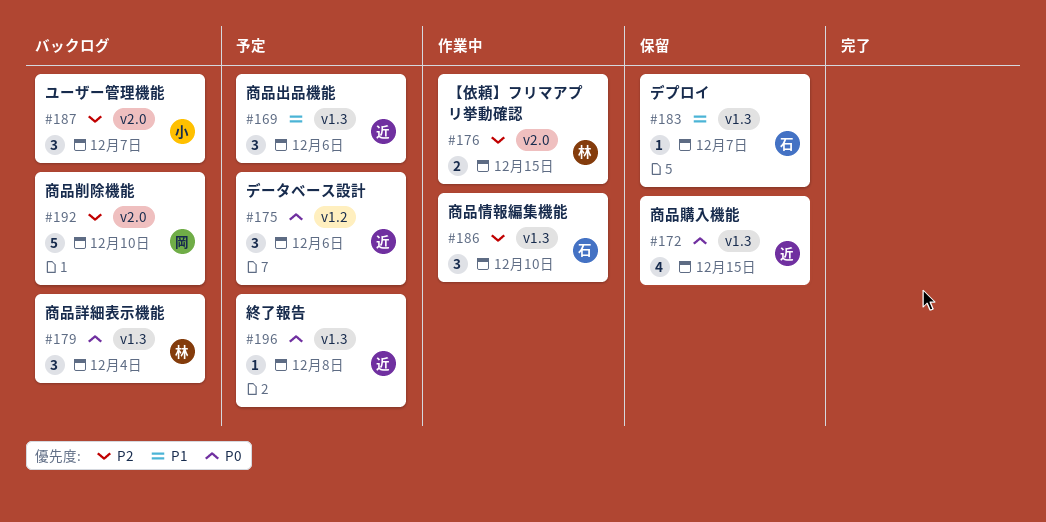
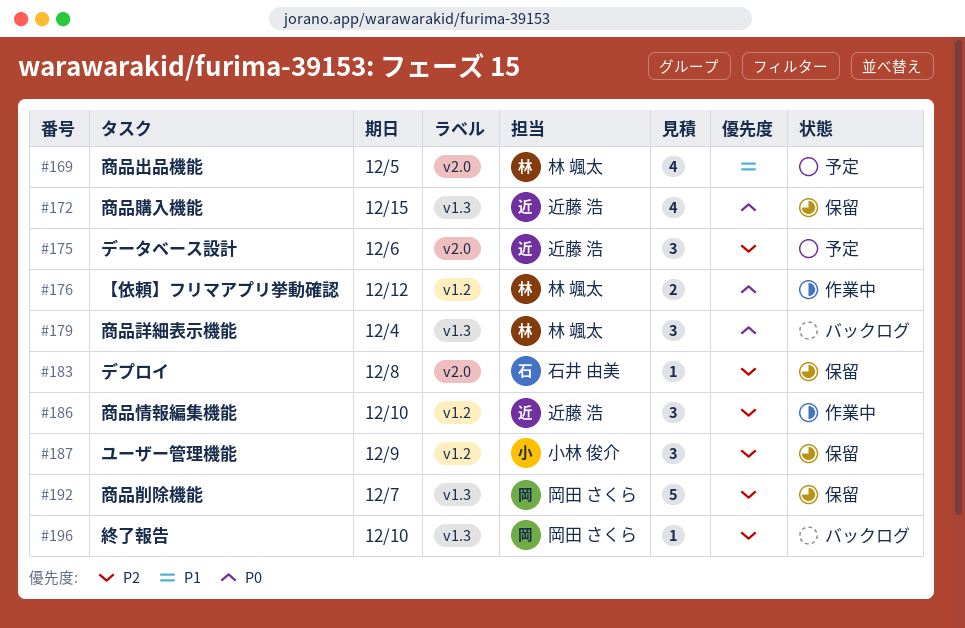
#169, owner: 近藤 浩 -> 林 颯太
#169, label: v1.3 -> v2.0
#169, estimate: 3 -> 4
#169, due: Dec 6 -> Dec 5
#175, priority: P0 -> P2
#175, label: v1.2 -> v2.0
#176, priority: P2 -> P0
#176, label: v2.0 -> v1.2
#176, due: Dec 15 -> Dec 12
#183, priority: P1 -> P2
#183, label: v1.3 -> v2.0
#183, due: Dec 7 -> Dec 8
#186, owner: 石井 由美 -> 近藤 浩
#186, label: v1.3 -> v1.2
#187, status: バックログ -> 保留
#187, label: v2.0 -> v1.2
#187, due: Dec 7 -> Dec 9
#192, status: バックログ -> 保留
#192, label: v2.0 -> v1.3
#192, due: Dec 10 -> Dec 7
#196, status: 予定 -> バックログ
#196, owner: 近藤 浩 -> 岡田 さくら
#196, priority: P0 -> P2
#196, due: Dec 8 -> Dec 10

